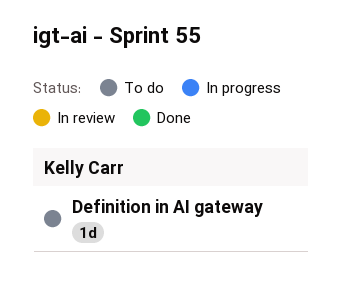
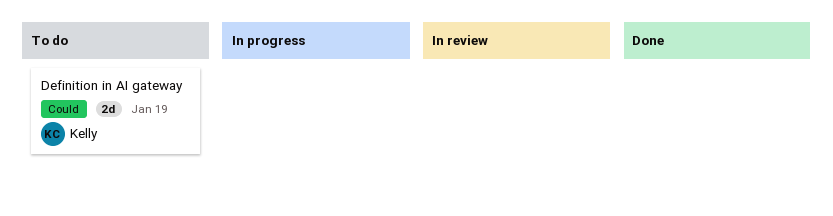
Definition in AI gateway, estimate: 1d -> 2d

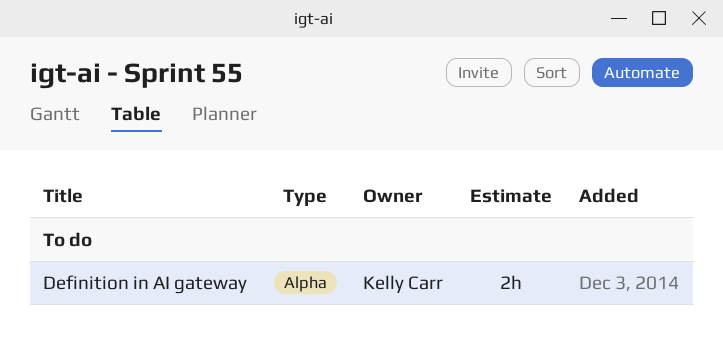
Definition in AI gateway, estimate: 2d -> 2h

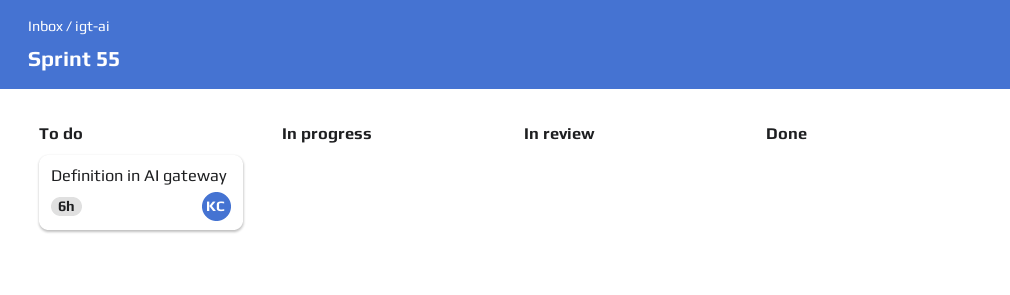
Definition in AI gateway, estimate: 2h -> 6h

